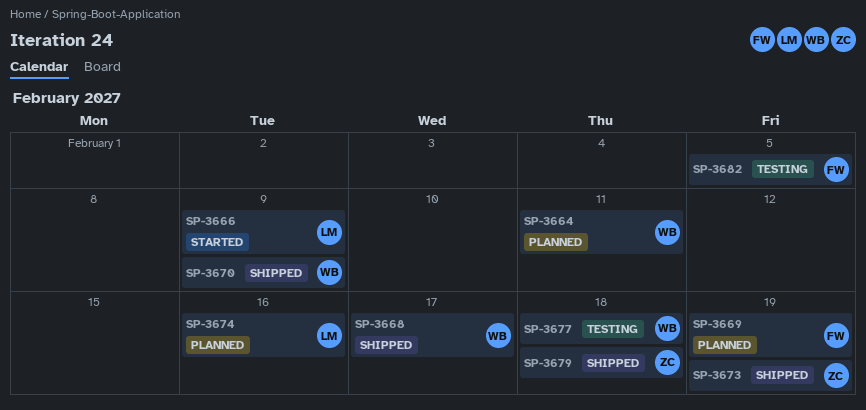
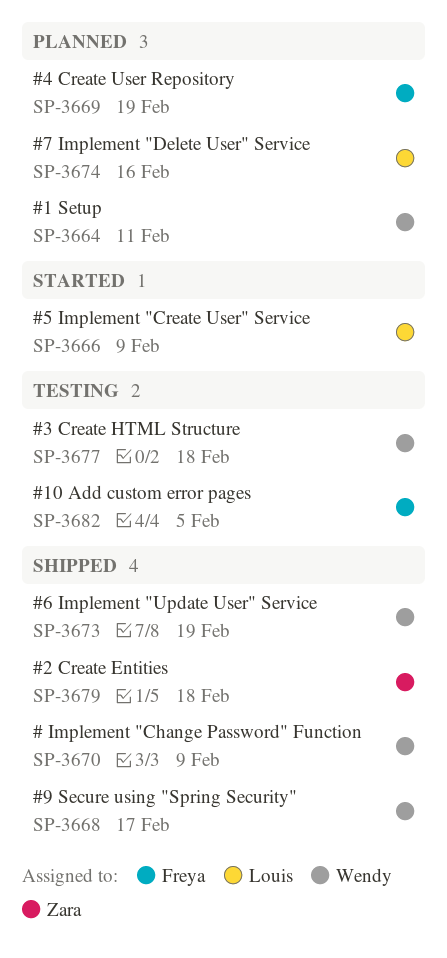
SP-3673, owner: Zara -> Wendy

